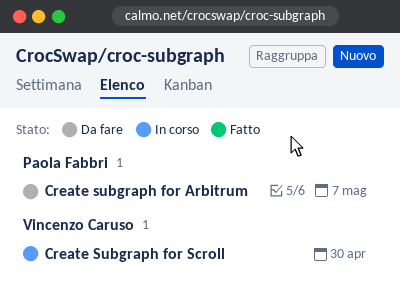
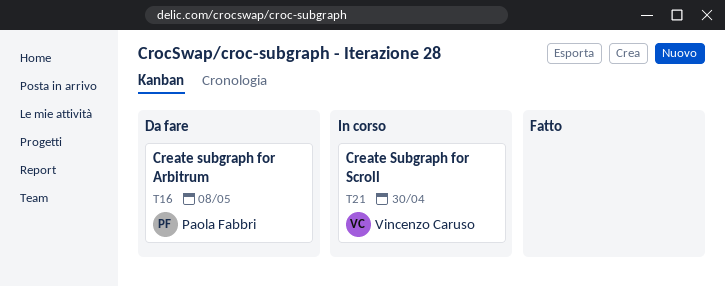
Create subgraph for Arbitrum, due: May 7 -> May 8

